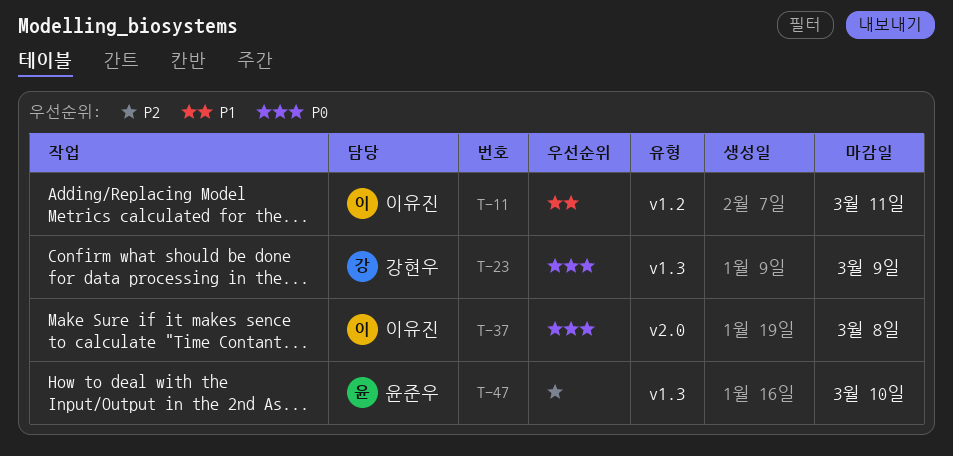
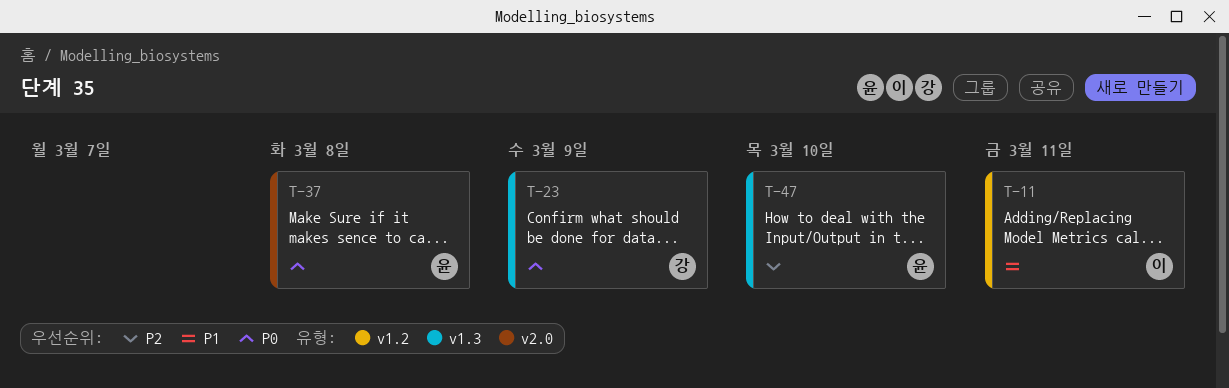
T-37, owner: 이유진 -> 윤준우

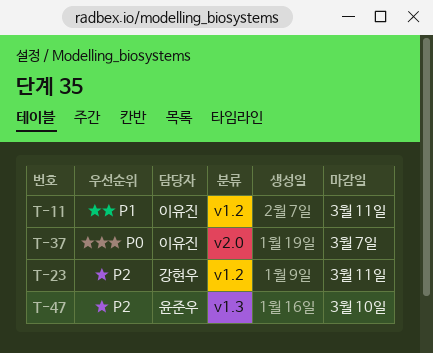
T-23, priority: P0 -> P2
T-23, label: v1.3 -> v1.2
T-23, due: Mar 9 -> Mar 11
T-37, owner: 윤준우 -> 이유진
T-37, due: Mar 8 -> Mar 7

